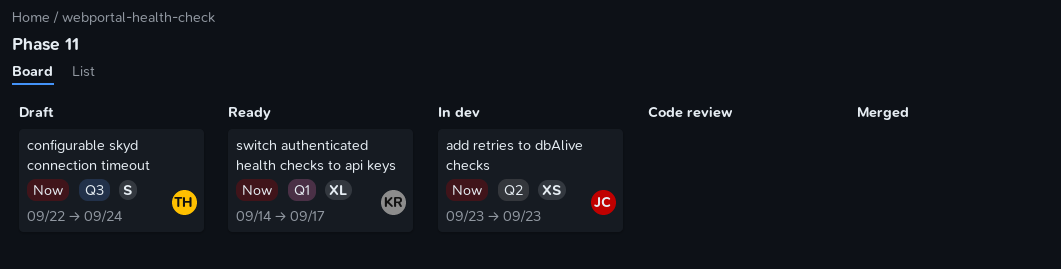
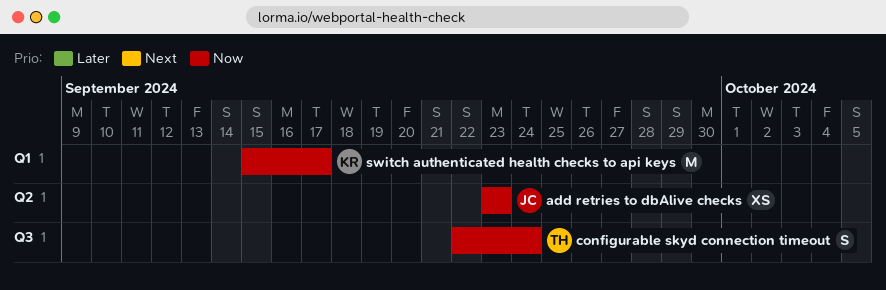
switch authenticated health checks to api keys, estimate: XL -> M
switch authenticated health checks to api keys, start: Sep 14 -> Sep 15

